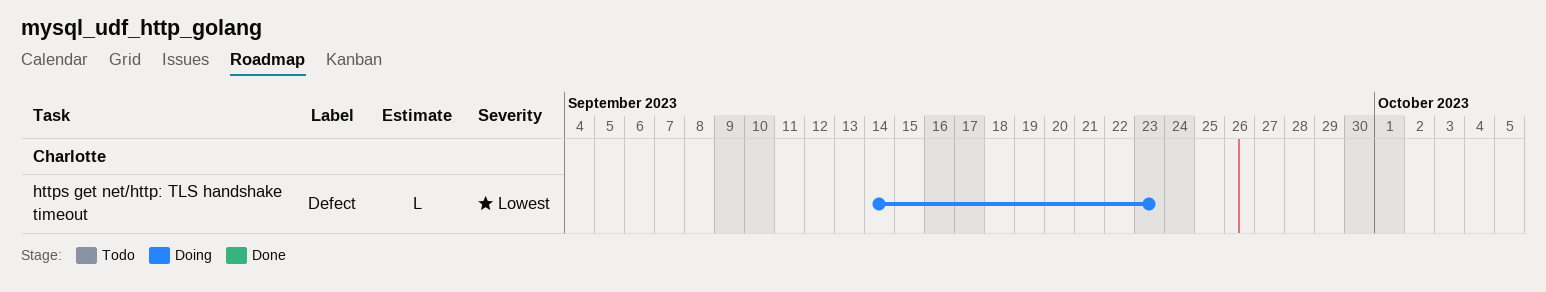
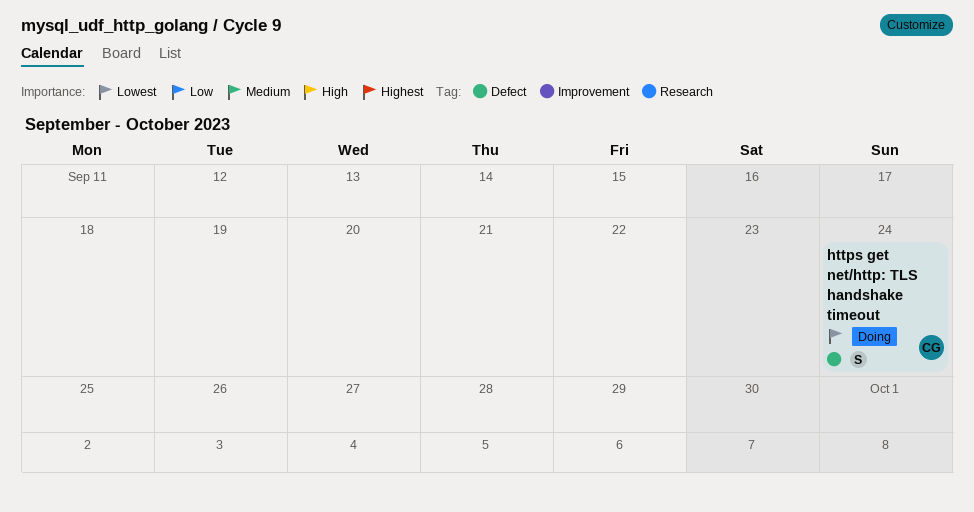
https get net/http: TLS handshake timeout, estimate: L -> S
https get net/http: TLS handshake timeout, due: Sep 23 -> Sep 24

